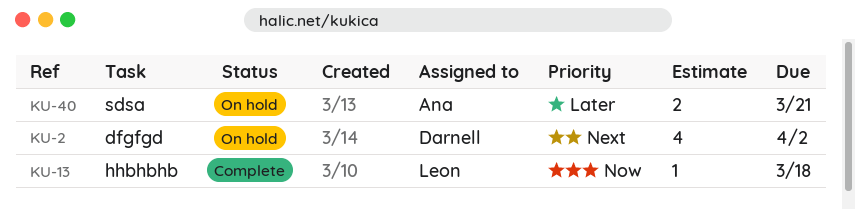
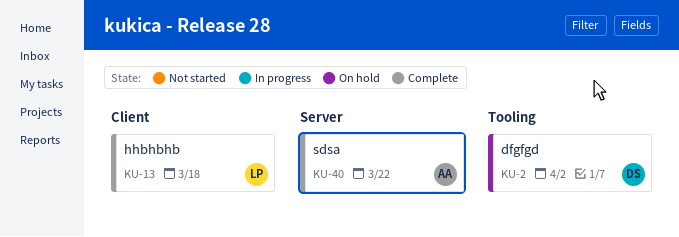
KU-40, status: On hold -> Complete
KU-40, due: Mar 21 -> Mar 22

